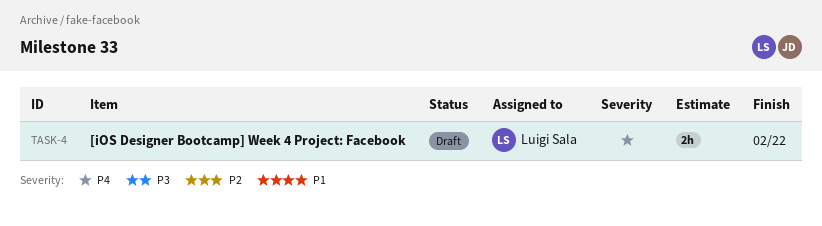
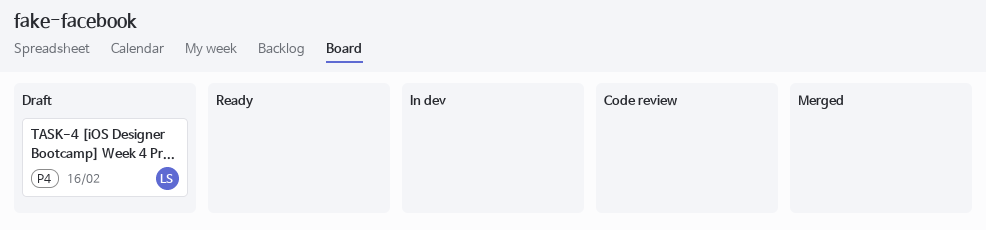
TASK-4, due: Feb 22 -> Feb 16

